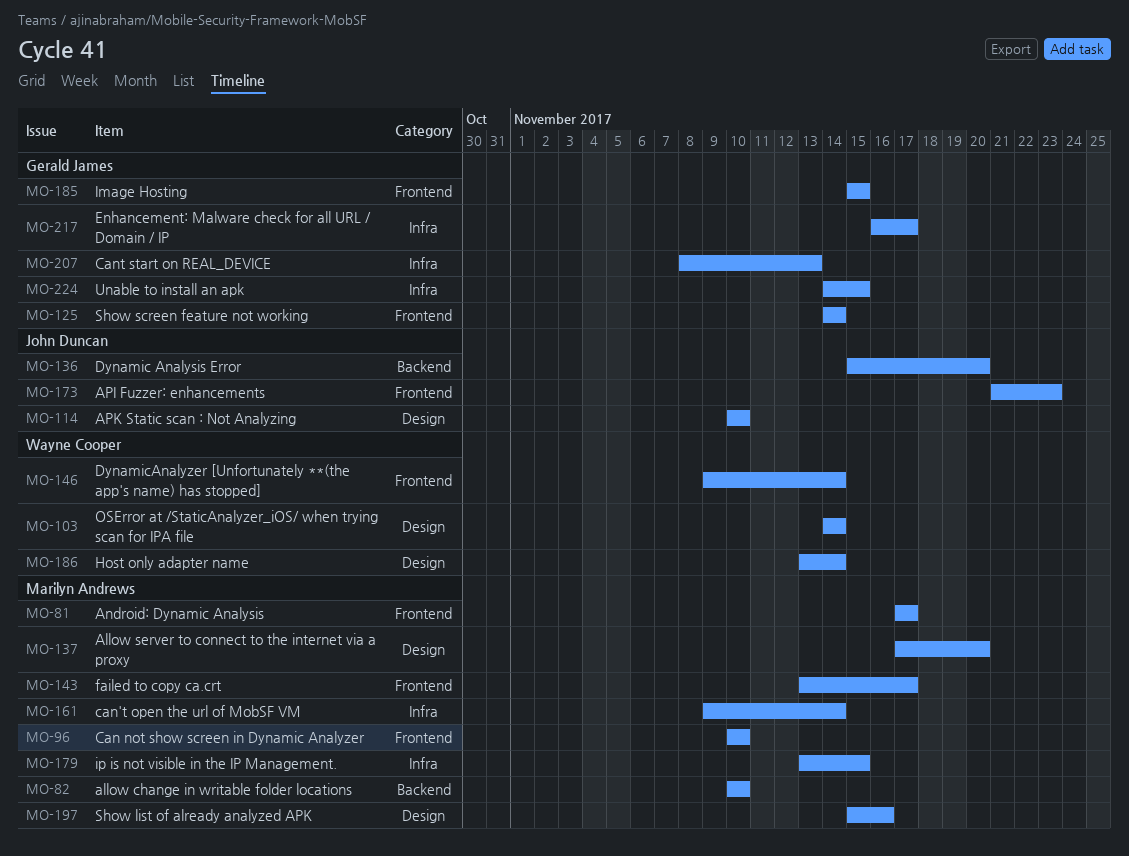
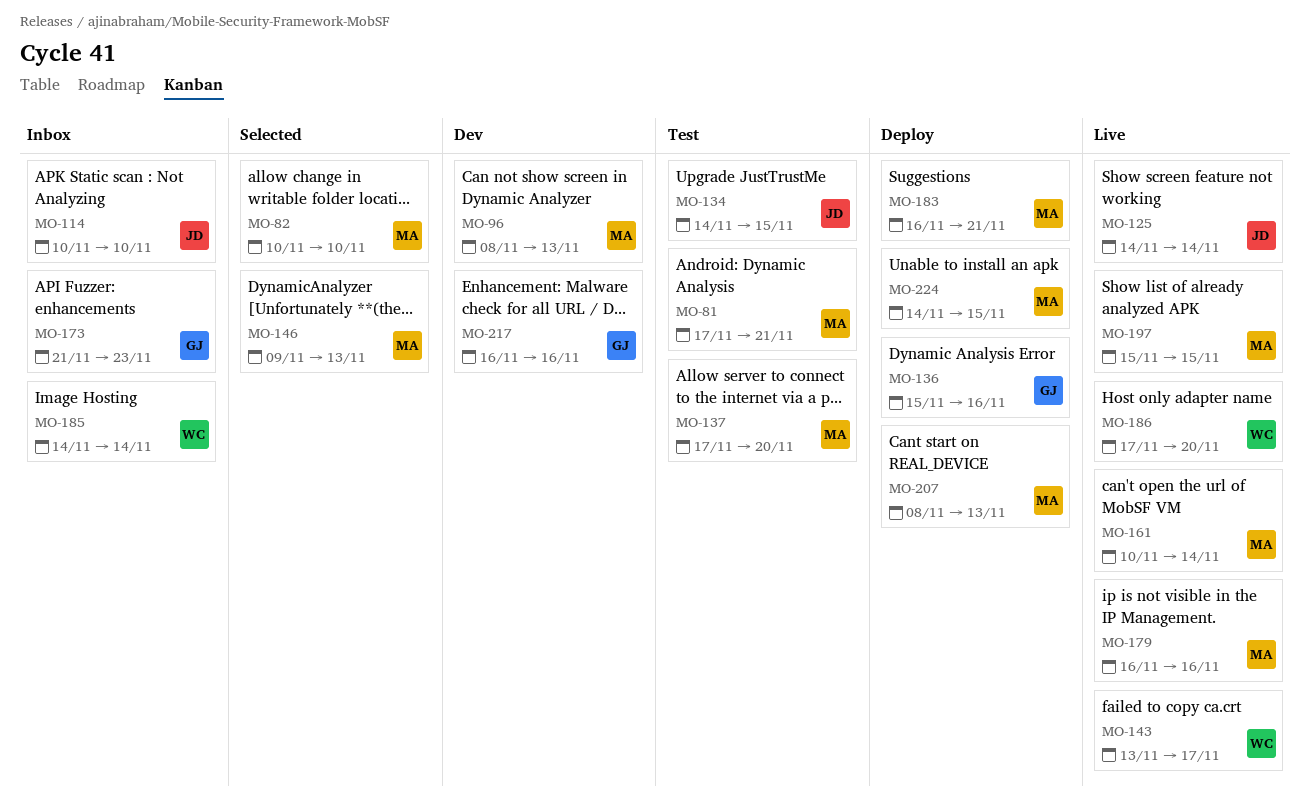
MO-81, due: Nov 17 -> Nov 21
MO-96, start: Nov 10 -> Nov 8
MO-96, due: Nov 10 -> Nov 13
MO-103: present -> none
MO-125, owner: Gerald James -> John Duncan
MO-134: none -> present
MO-136, owner: John Duncan -> Gerald James
MO-136, due: Nov 20 -> Nov 16
MO-143, owner: Marilyn Andrews -> Wayne Cooper
MO-146, owner: Wayne Cooper -> Marilyn Andrews
MO-146, due: Nov 14 -> Nov 13
MO-161, start: Nov 9 -> Nov 10
MO-173, owner: John Duncan -> Gerald James
MO-179, start: Nov 13 -> Nov 16
MO-179, due: Nov 15 -> Nov 16
MO-183: none -> present
MO-185, owner: Gerald James -> Wayne Cooper
MO-185, start: Nov 15 -> Nov 14
MO-185, due: Nov 15 -> Nov 14
MO-186, start: Nov 13 -> Nov 17
MO-186, due: Nov 14 -> Nov 20
MO-197, due: Nov 16 -> Nov 15
MO-207, owner: Gerald James -> Marilyn Andrews
MO-217, due: Nov 17 -> Nov 16
MO-224, owner: Gerald James -> Marilyn Andrews

